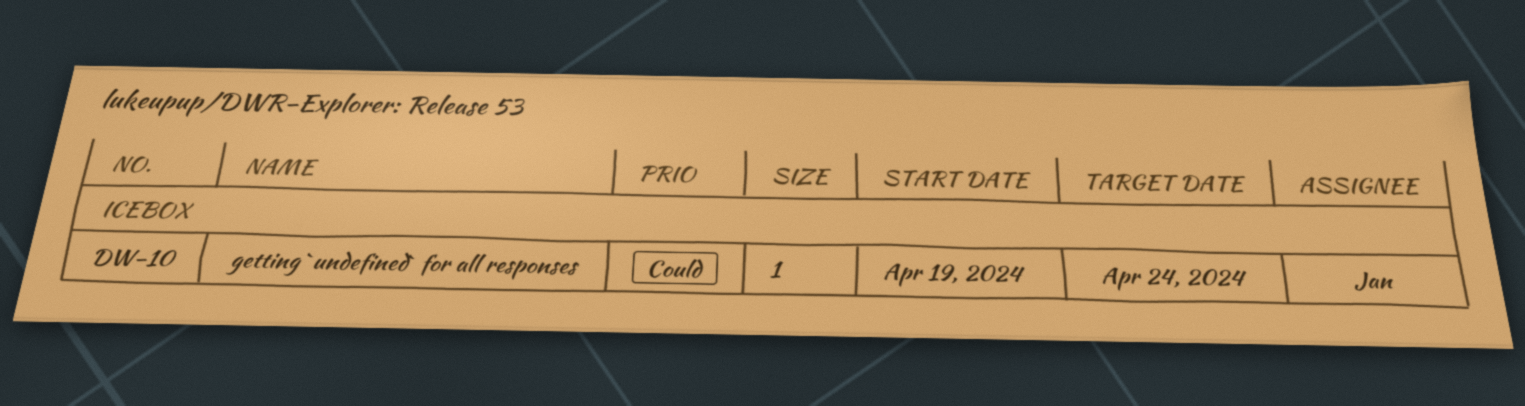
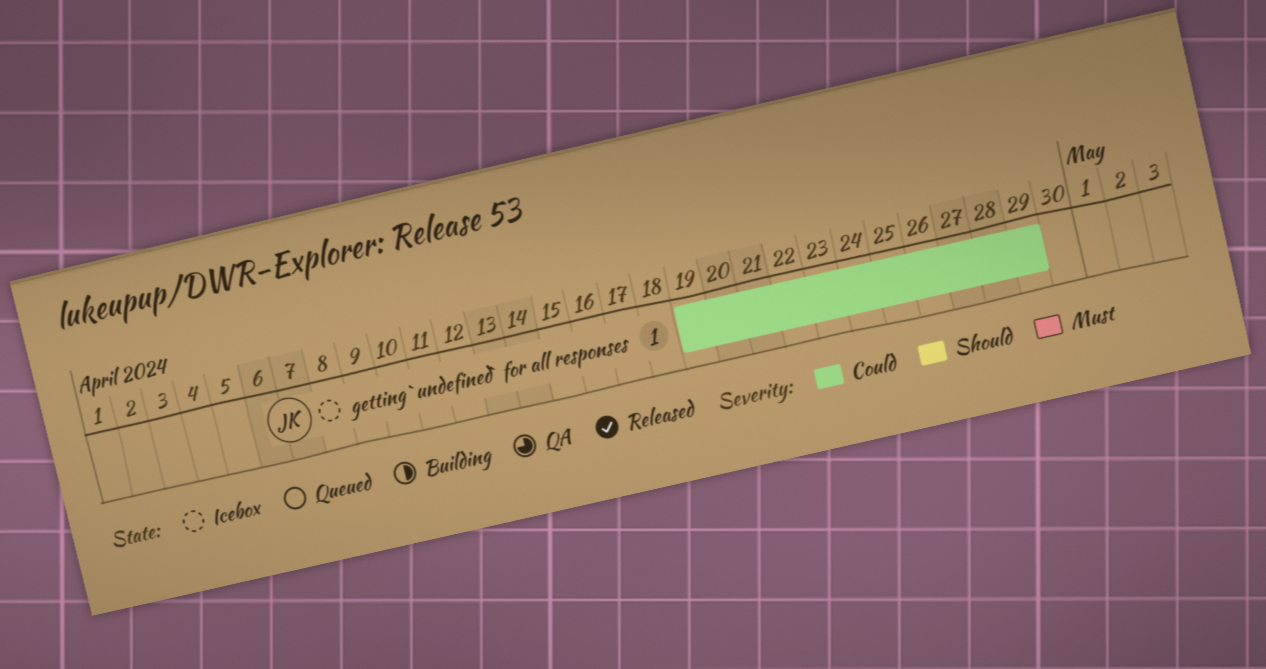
getting `undefined` for all responses, due: Apr 24 -> Apr 29

